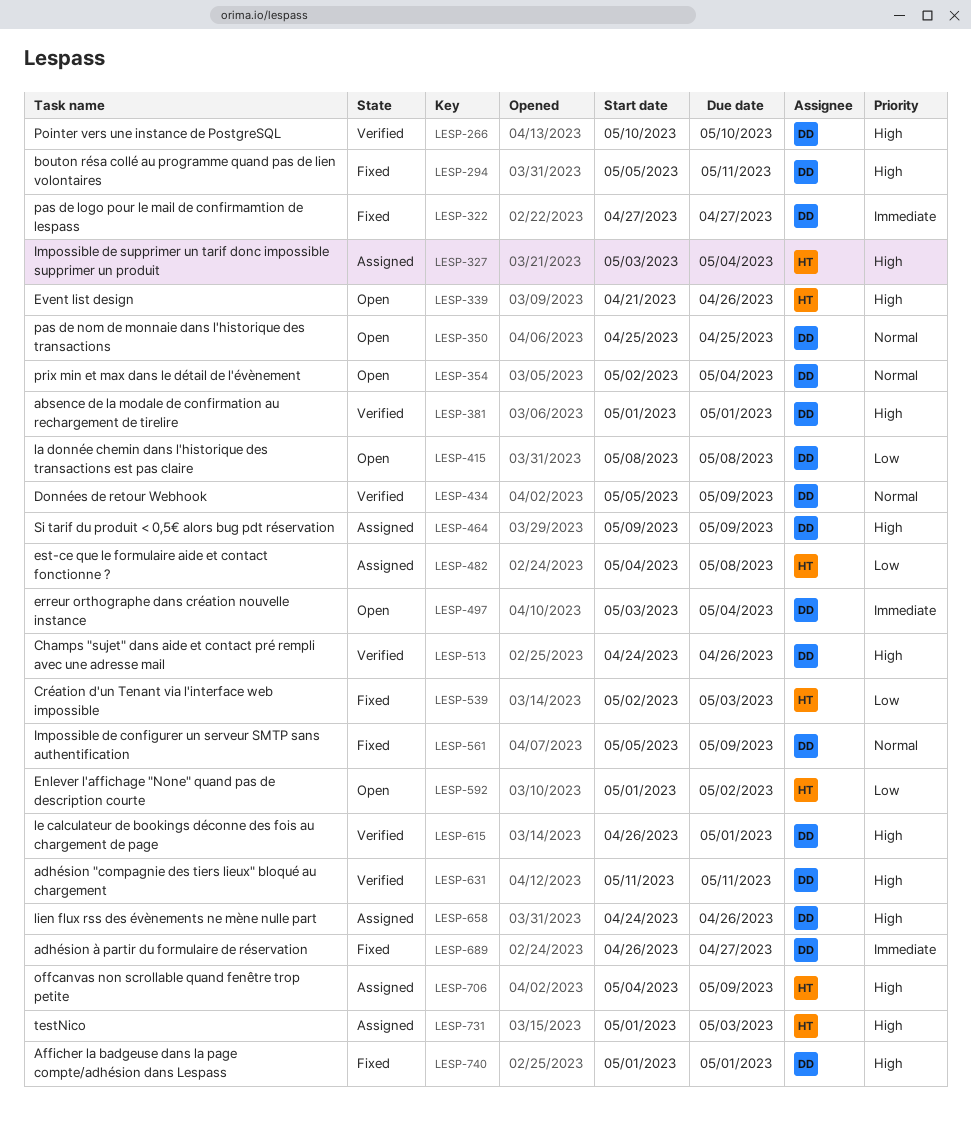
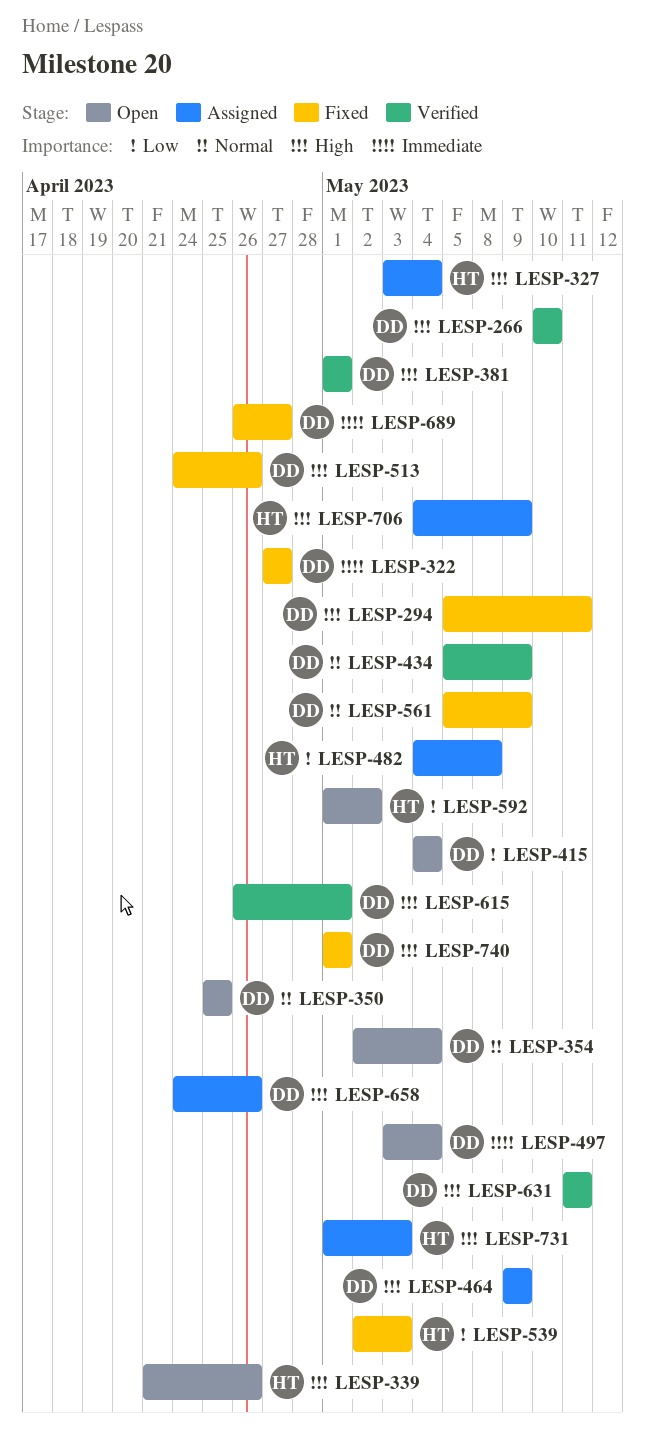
LESP-415, start: May 8 -> May 4
LESP-415, due: May 8 -> May 4
LESP-513, status: Verified -> Fixed

